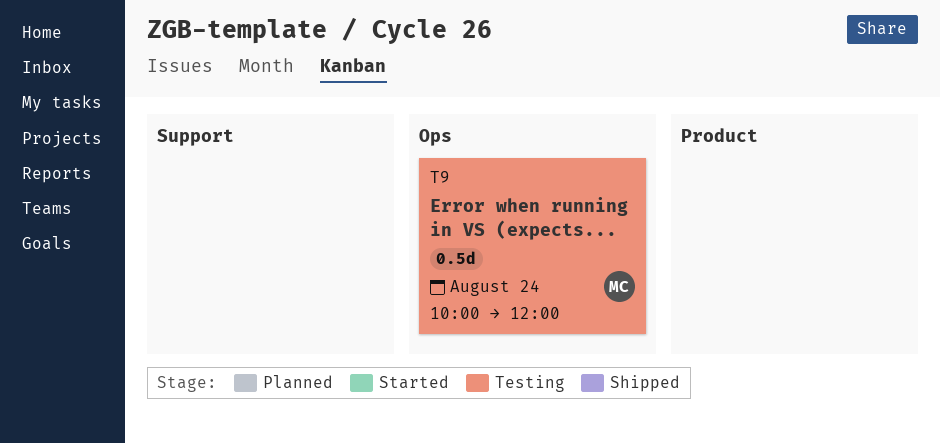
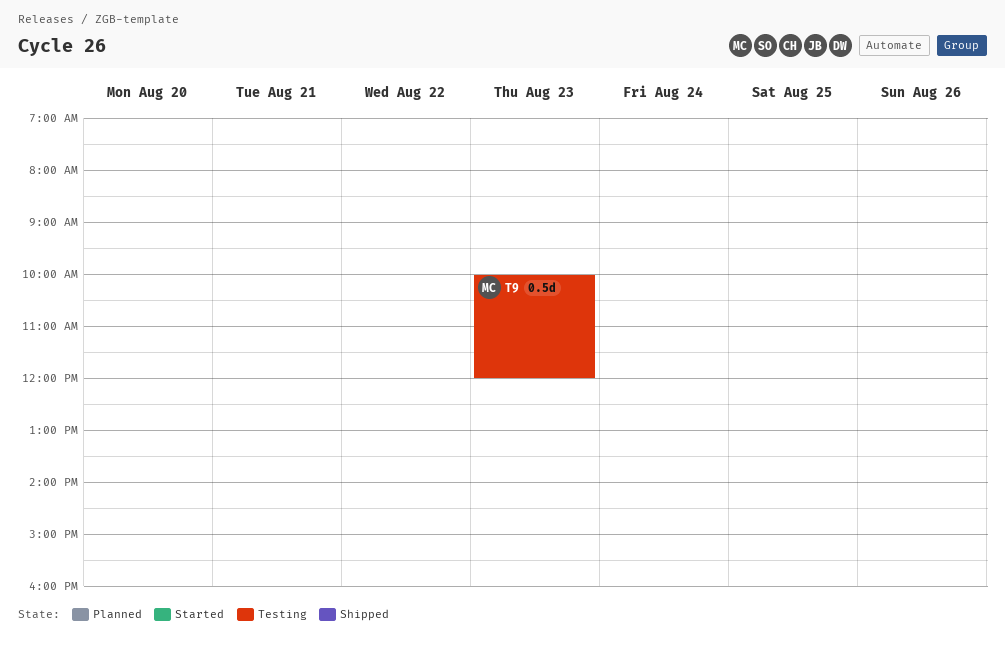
T9, day: Aug 24 -> Aug 23

